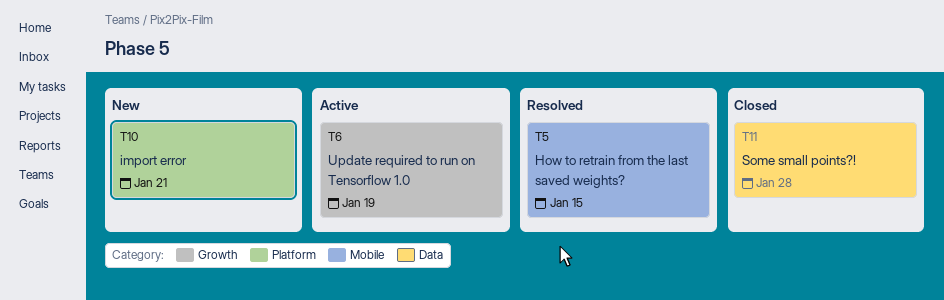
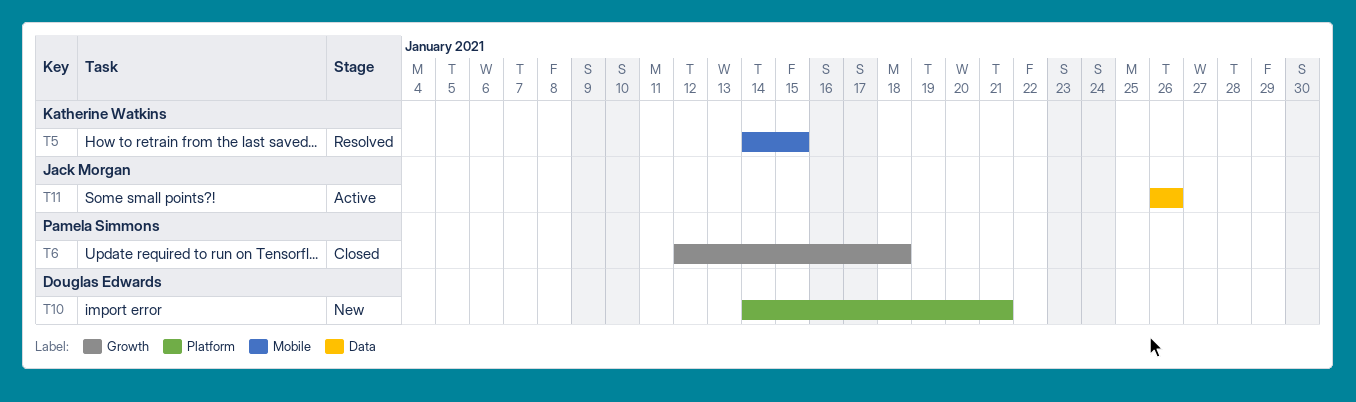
T6, status: Active -> Closed
T6, due: Jan 19 -> Jan 18
T11, status: Closed -> Active
T11, due: Jan 28 -> Jan 26

